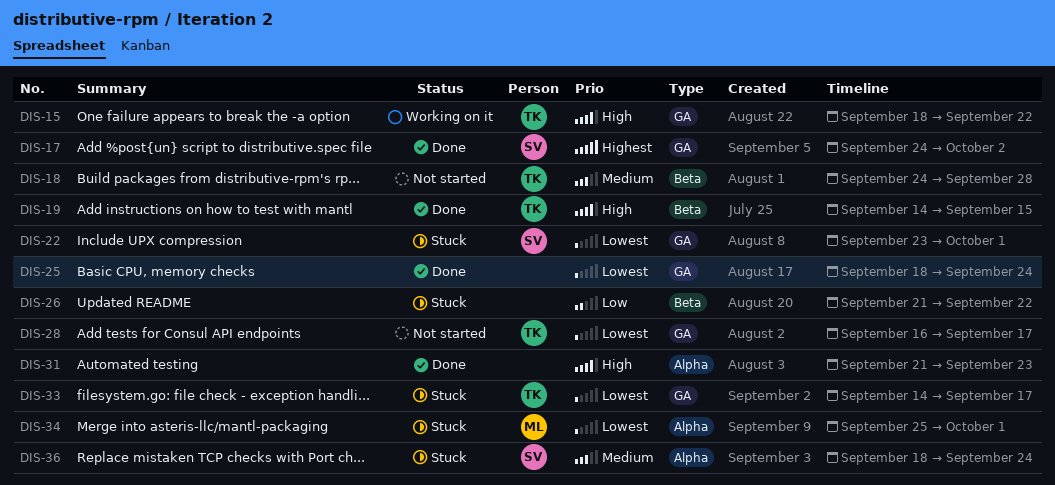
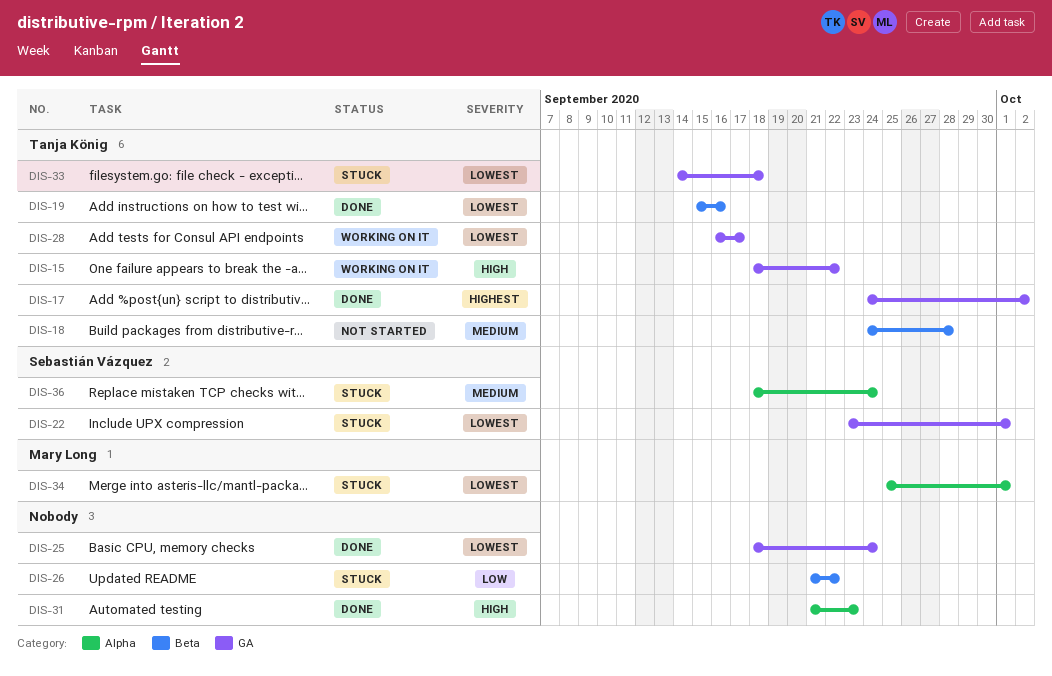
DIS-17, owner: Sebastián Vázquez -> Tanja König
DIS-19, priority: High -> Lowest
DIS-19, start: Sep 14 -> Sep 15
DIS-19, due: Sep 15 -> Sep 16
DIS-28, status: Not started -> Working on it
DIS-33, due: Sep 17 -> Sep 18

